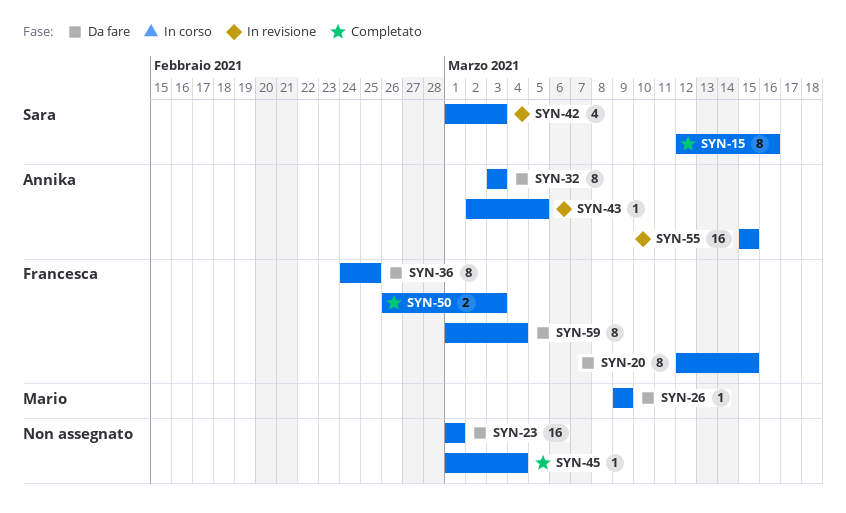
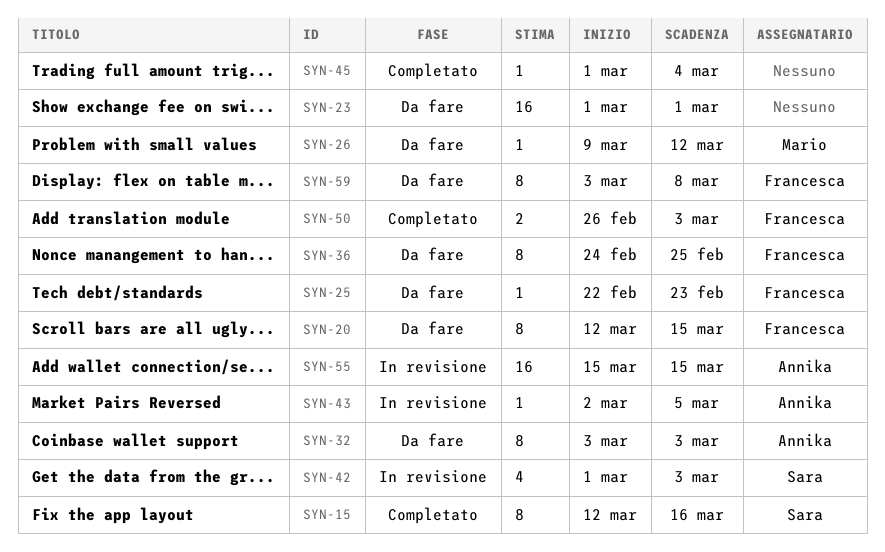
SYN-25: none -> present
SYN-26, due: Mar 9 -> Mar 12
SYN-59, start: Mar 1 -> Mar 3
SYN-59, due: Mar 4 -> Mar 8

